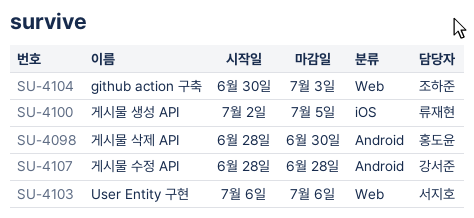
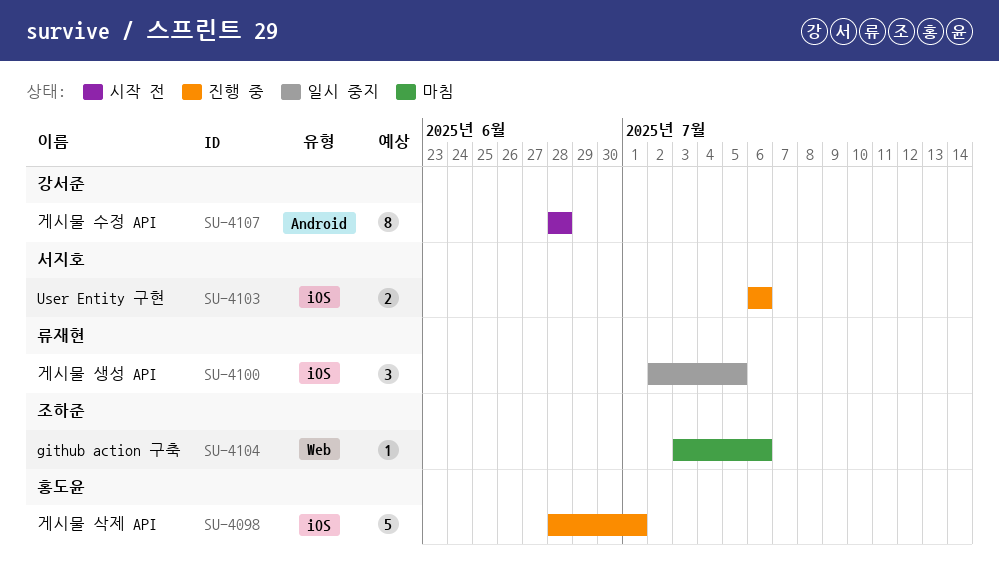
SU-4098, label: Android -> iOS
SU-4098, due: Jun 30 -> Jul 1
SU-4103, label: Web -> iOS
SU-4104, start: Jun 30 -> Jul 3
SU-4104, due: Jul 3 -> Jul 6

